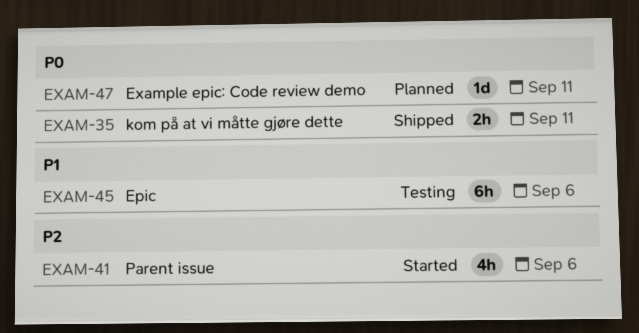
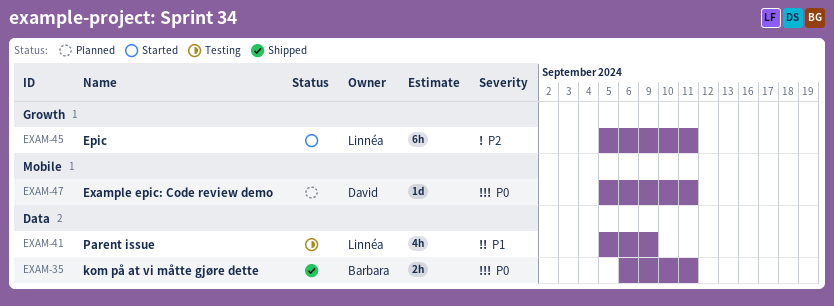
EXAM-41, status: Started -> Testing
EXAM-41, priority: P2 -> P1
EXAM-41, due: Sep 6 -> Sep 9
EXAM-45, status: Testing -> Started
EXAM-45, priority: P1 -> P2
EXAM-45, due: Sep 6 -> Sep 11

